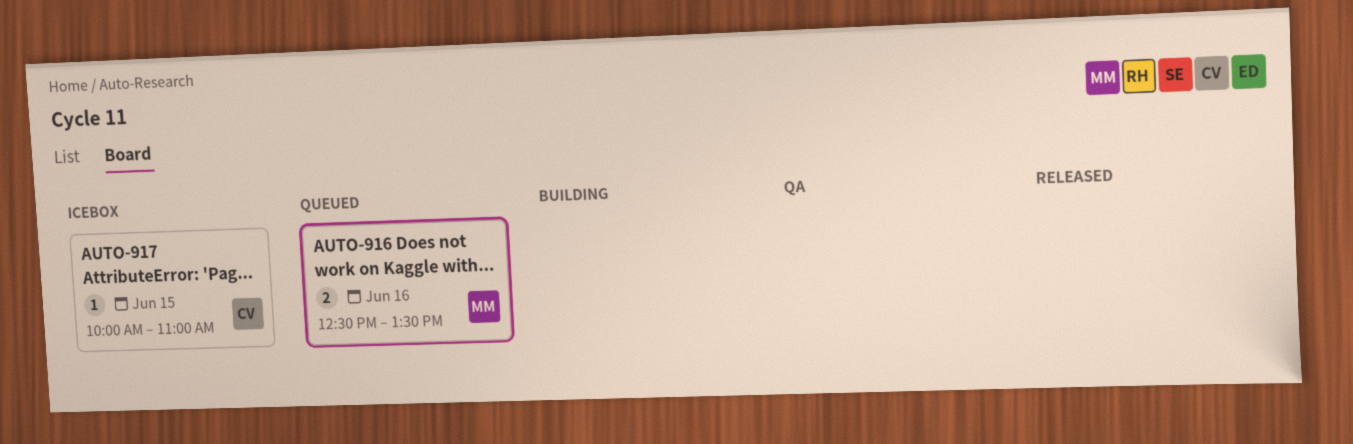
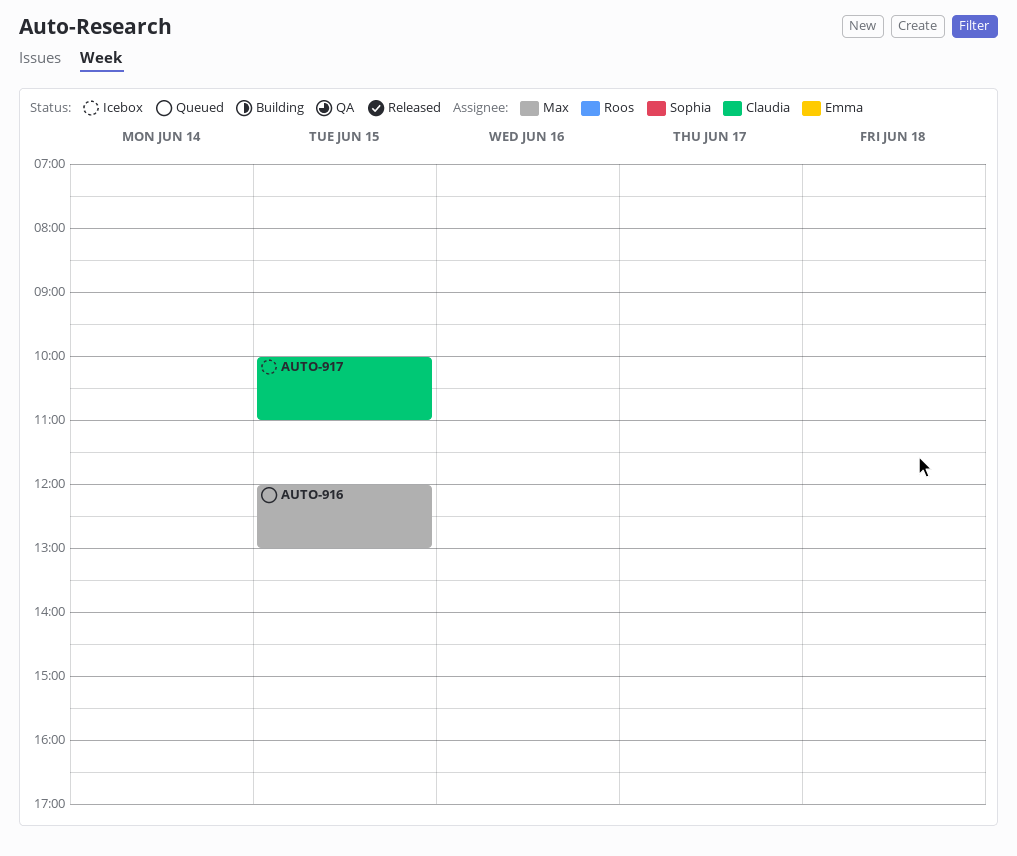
AUTO-916, day: Jun 16 -> Jun 15
AUTO-916, begins: 12:30 -> 12:00
AUTO-916, ends: 13:30 -> 13:00

